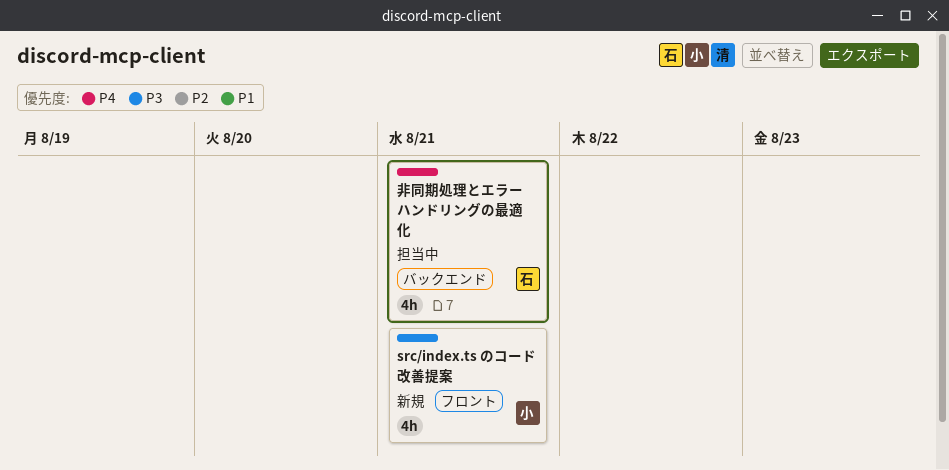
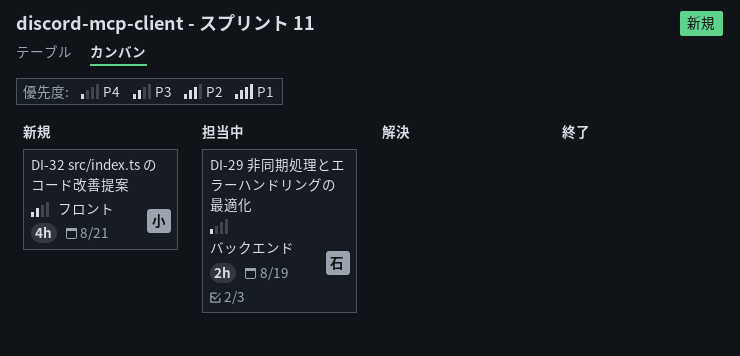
非同期処理とエラーハンドリングの最適化, estimate: 4h -> 2h
非同期処理とエラーハンドリングの最適化, due: Aug 21 -> Aug 19

